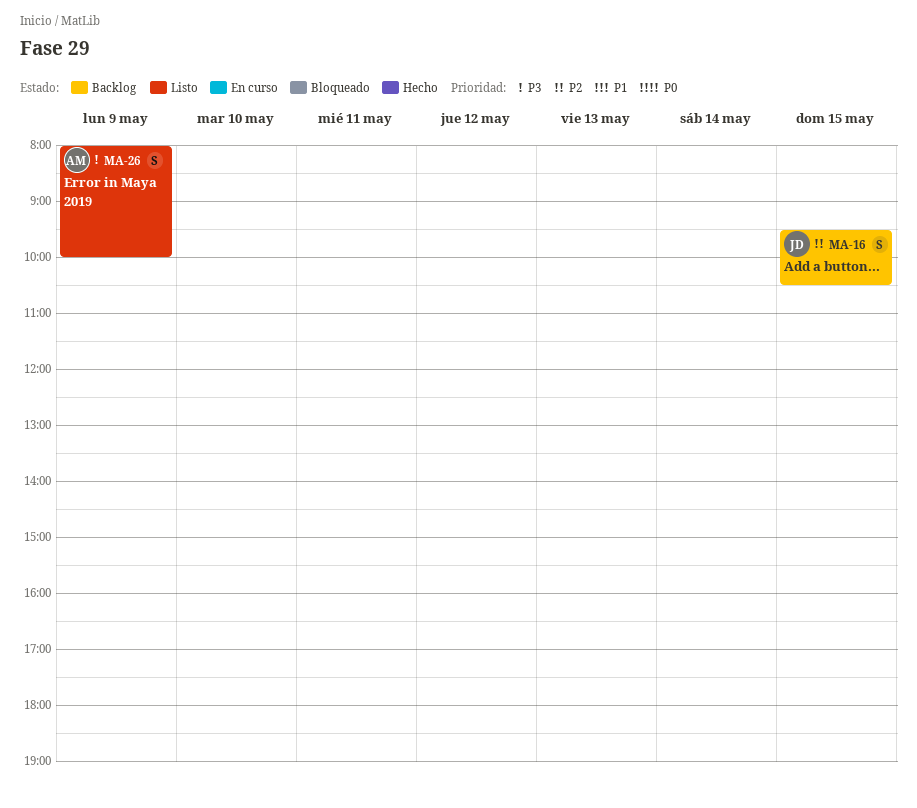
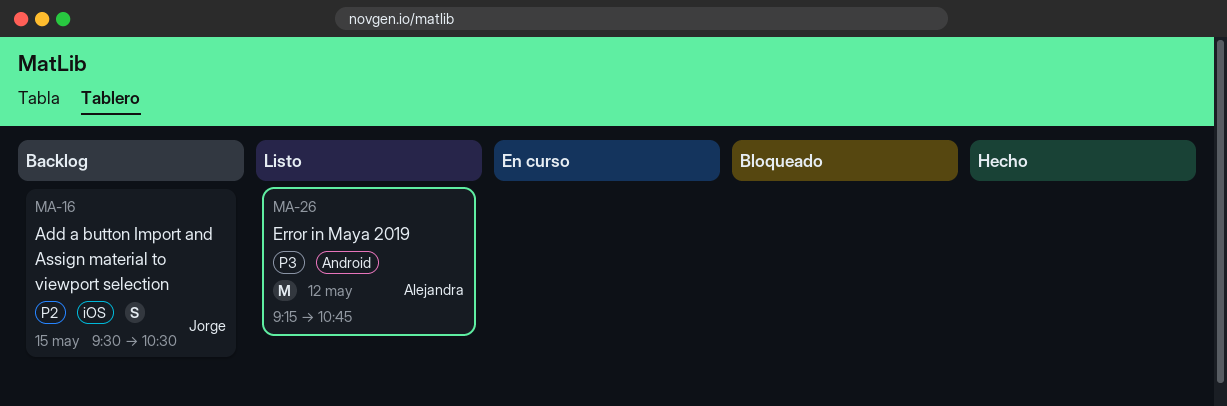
MA-26, estimate: S -> M
MA-26, day: May 9 -> May 12
MA-26, begins: 08:00 -> 09:15
MA-26, ends: 10:00 -> 10:45

